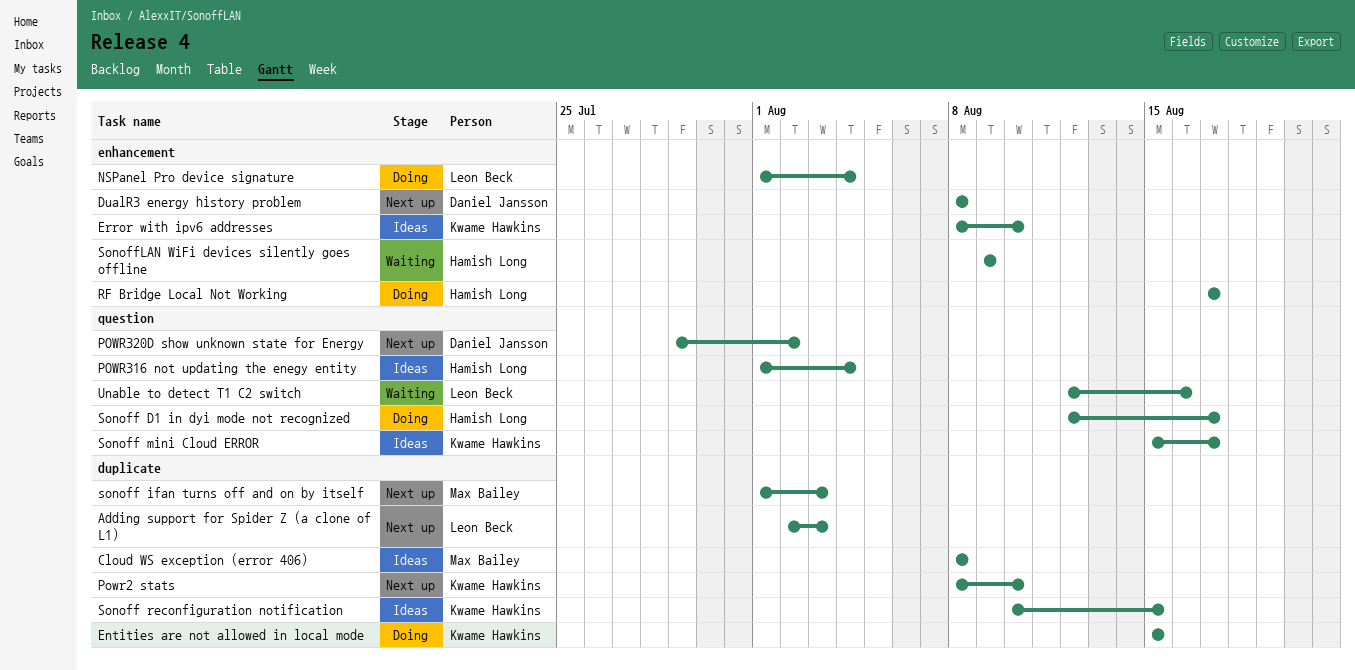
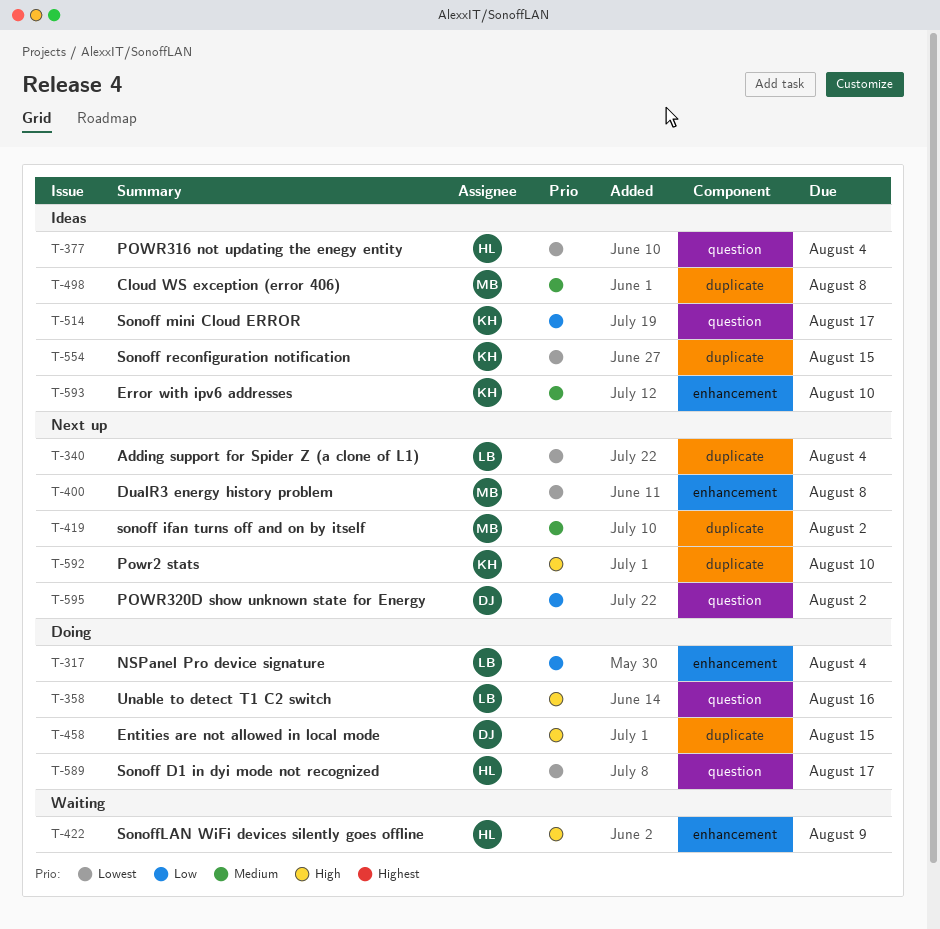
Adding support for Spider Z (a clone of L1), due: Aug 3 -> Aug 4
DualR3 energy history problem, owner: Daniel Jansson -> Max Bailey
Entities are not allowed in local mode, owner: Kwame Hawkins -> Daniel Jansson
RF Bridge Local Not Working: present -> none
sonoff ifan turns off and on by itself, due: Aug 3 -> Aug 2
Unable to detect T1 C2 switch, status: Waiting -> Doing

